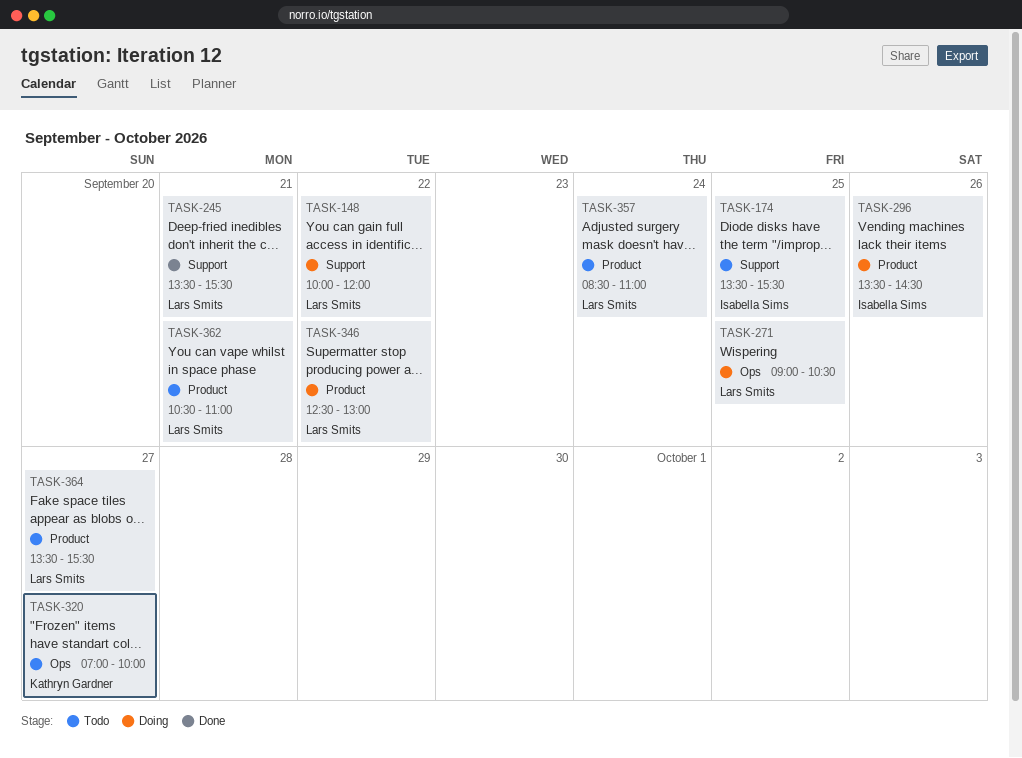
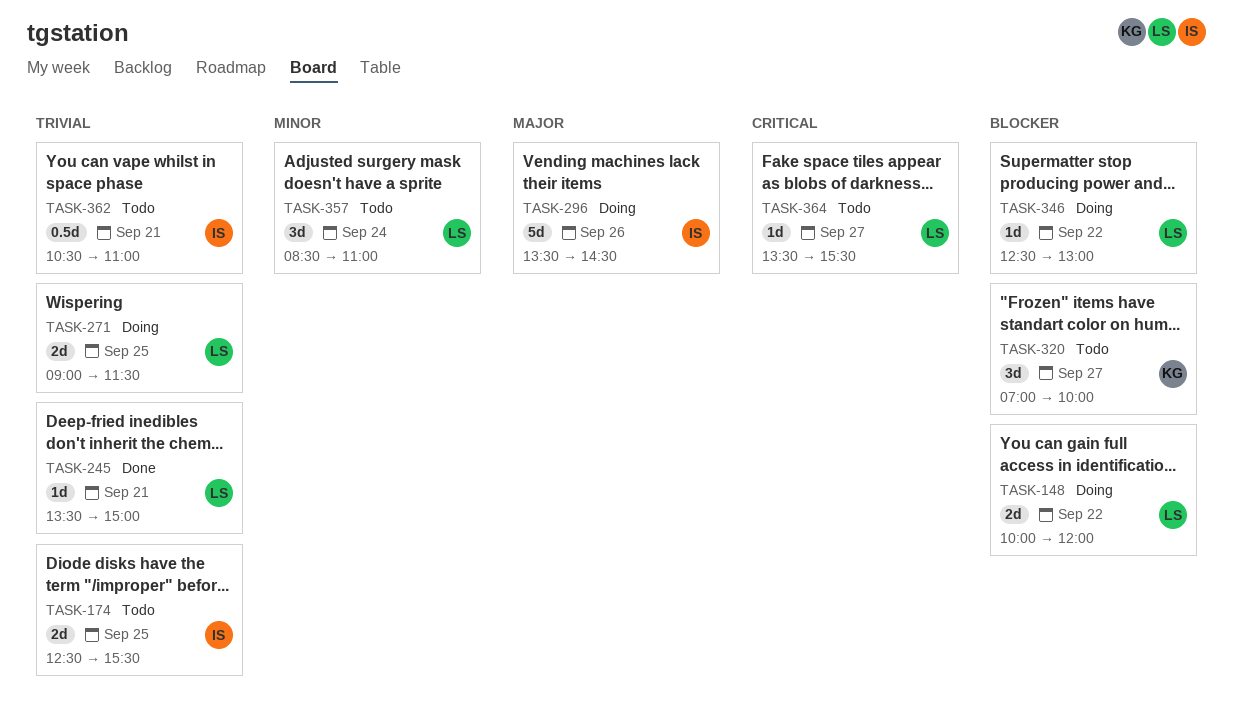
TASK-174, begins: 13:30 -> 12:30
TASK-245, ends: 15:30 -> 15:00
TASK-271, ends: 10:30 -> 11:30
TASK-362, owner: Lars Smits -> Isabella Sims

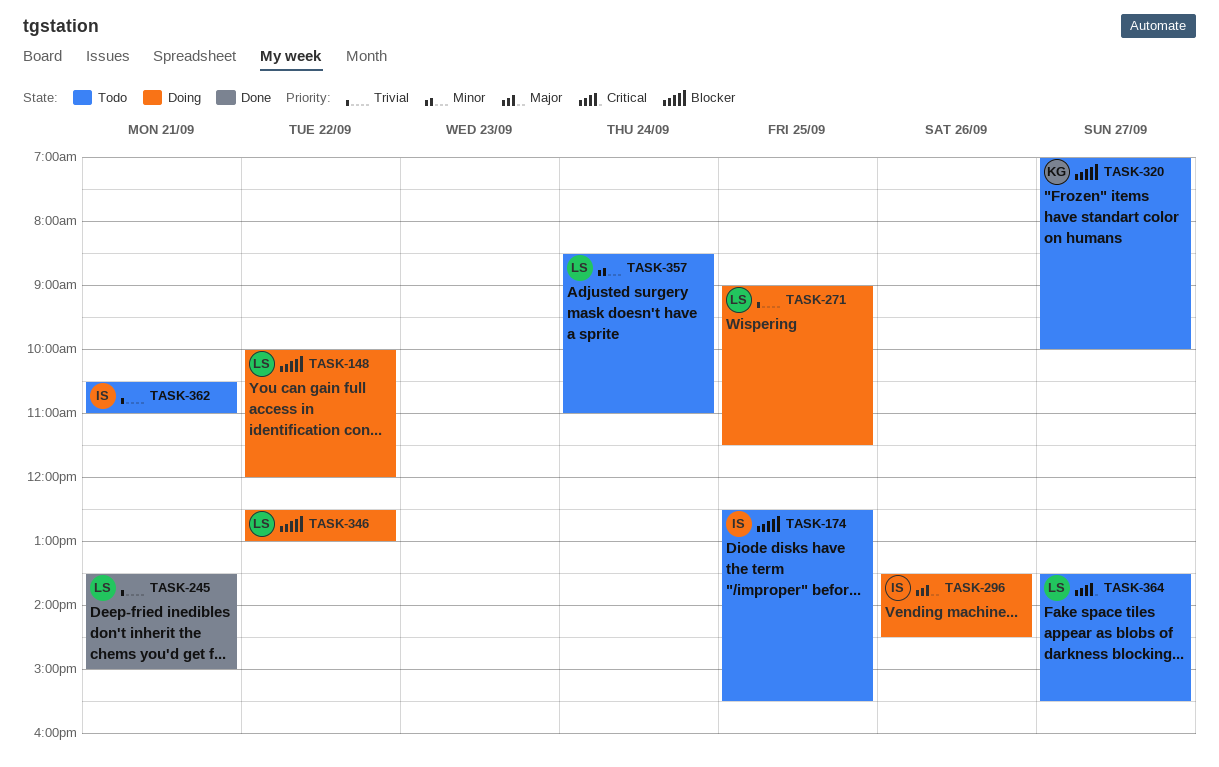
TASK-174, priority: Trivial -> Blocker

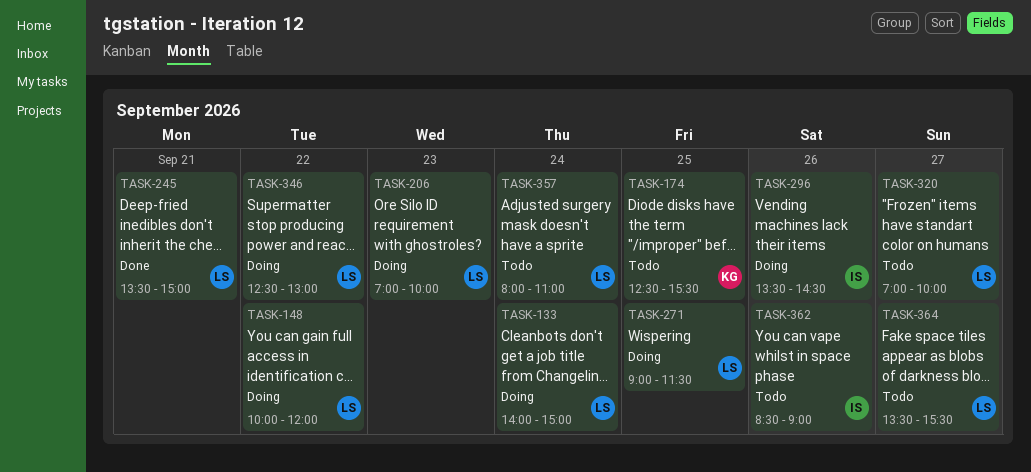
TASK-133: none -> present
TASK-174, owner: IS -> KG
TASK-206: none -> present
TASK-320, owner: KG -> LS
TASK-357, begins: 08:30 -> 08:00
TASK-362, day: Sep 21 -> Sep 26
TASK-362, begins: 10:30 -> 08:30
TASK-362, ends: 11:00 -> 09:00

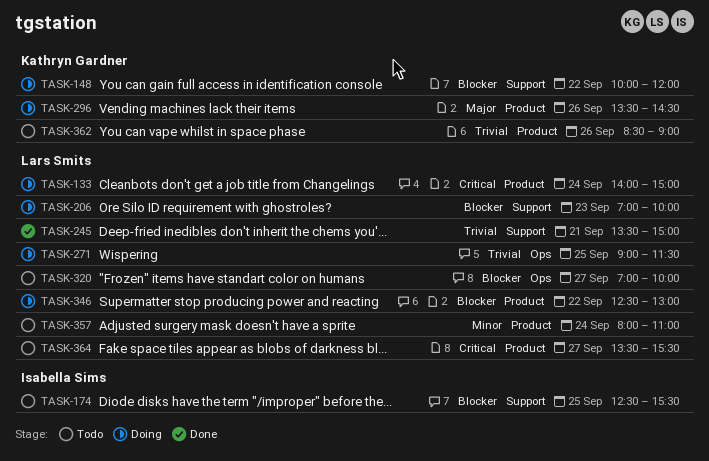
TASK-148, owner: Lars Smits -> Kathryn Gardner
TASK-174, owner: Kathryn Gardner -> Isabella Sims
TASK-296, owner: Isabella Sims -> Kathryn Gardner
TASK-362, owner: Isabella Sims -> Kathryn Gardner

